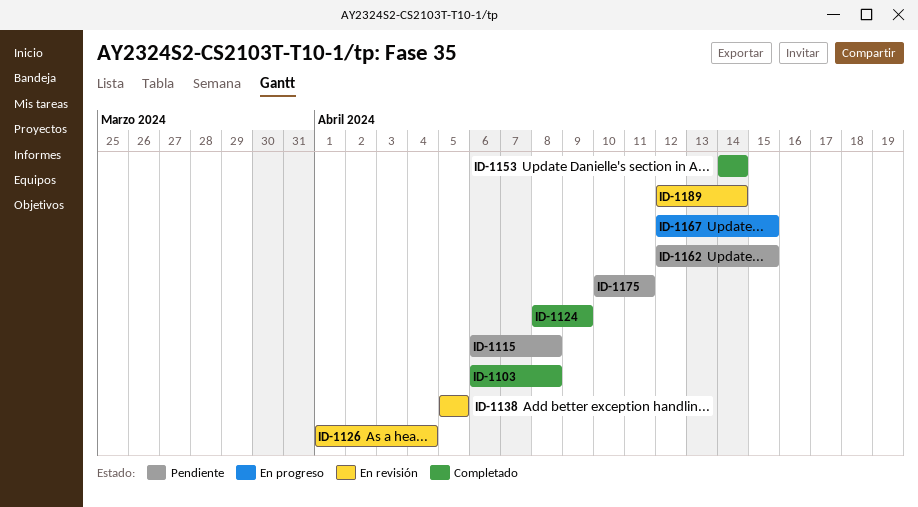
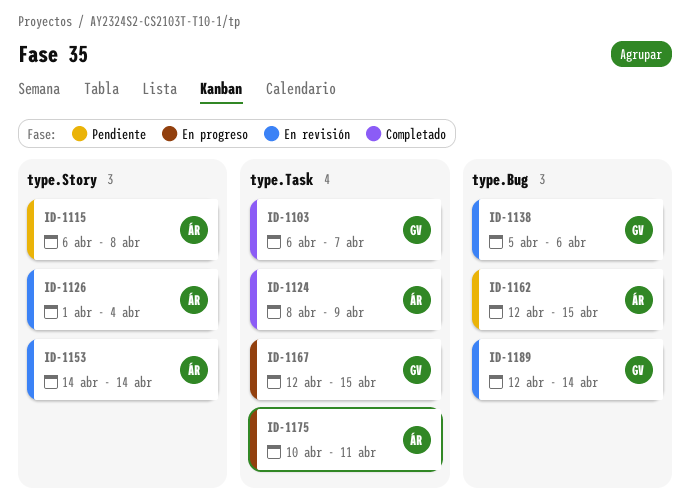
ID-1103, due: Apr 8 -> Apr 7
ID-1138, due: Apr 5 -> Apr 6
ID-1153, status: Completado -> En revisión
ID-1175, status: Pendiente -> En progreso

